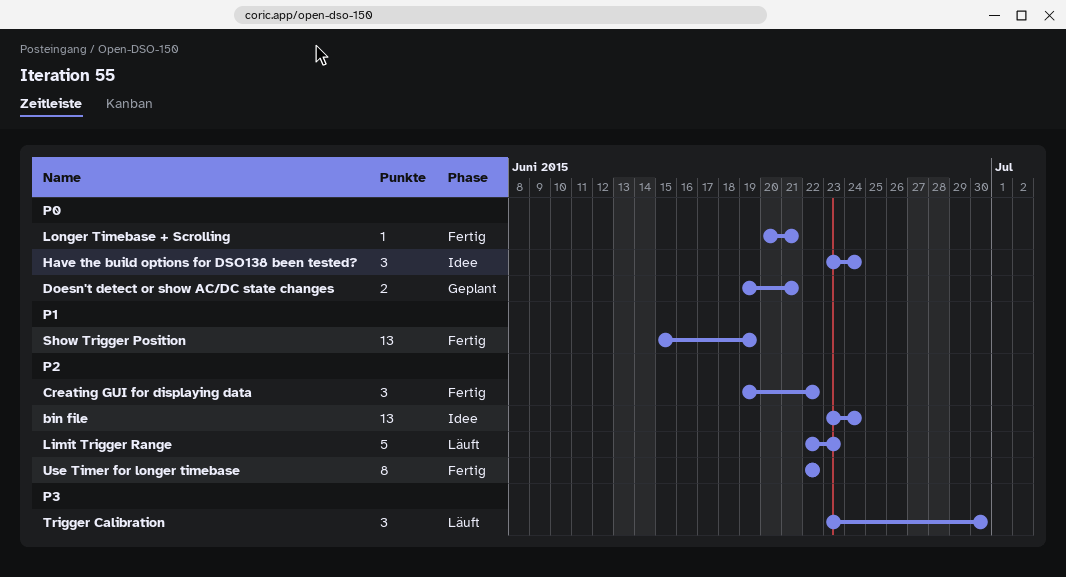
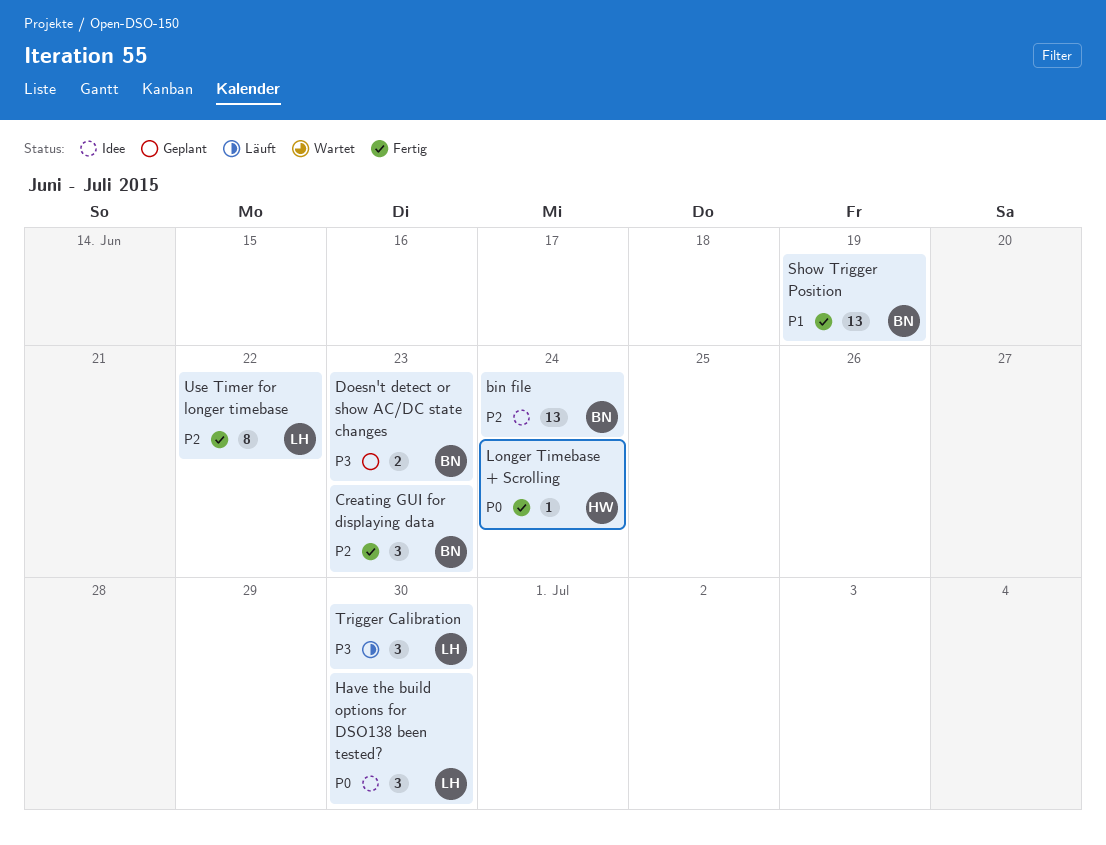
Creating GUI for displaying data, due: Jun 22 -> Jun 23
Doesn't detect or show AC/DC state changes, priority: P0 -> P3
Doesn't detect or show AC/DC state changes, due: Jun 21 -> Jun 23
Have the build options for DSO138 been tested?, due: Jun 24 -> Jun 30
Limit Trigger Range: present -> none
Longer Timebase + Scrolling, due: Jun 21 -> Jun 24

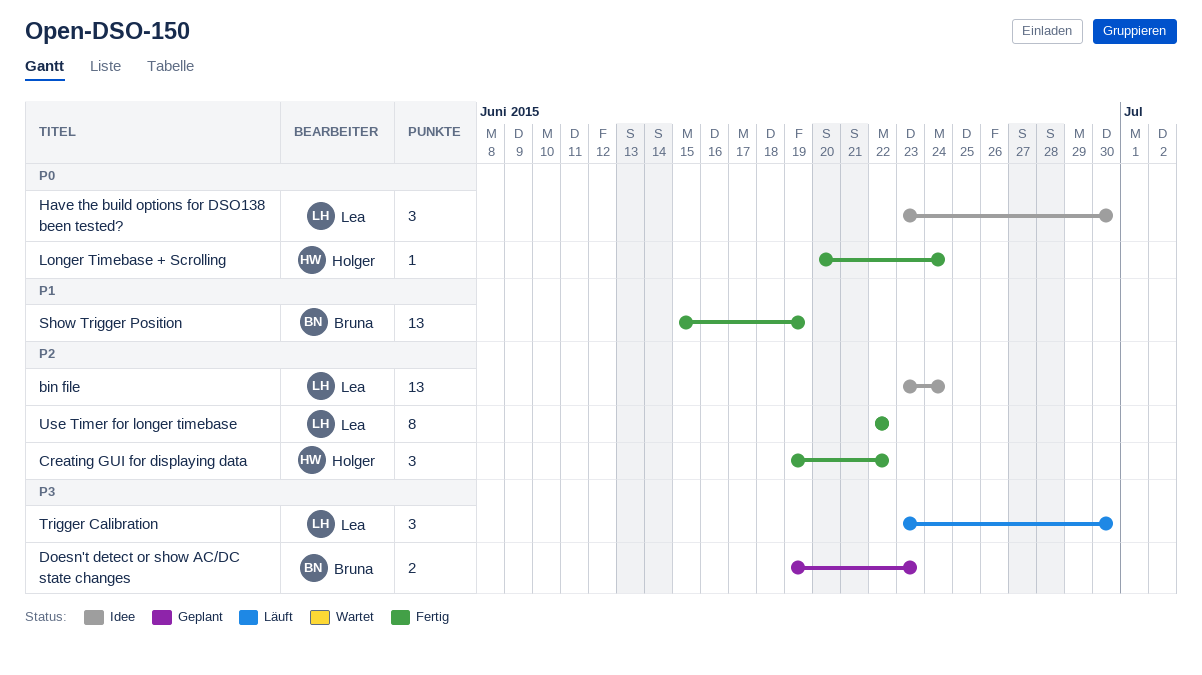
bin file, owner: Bruna -> Lea
Creating GUI for displaying data, owner: Bruna -> Holger
Creating GUI for displaying data, due: Jun 23 -> Jun 22

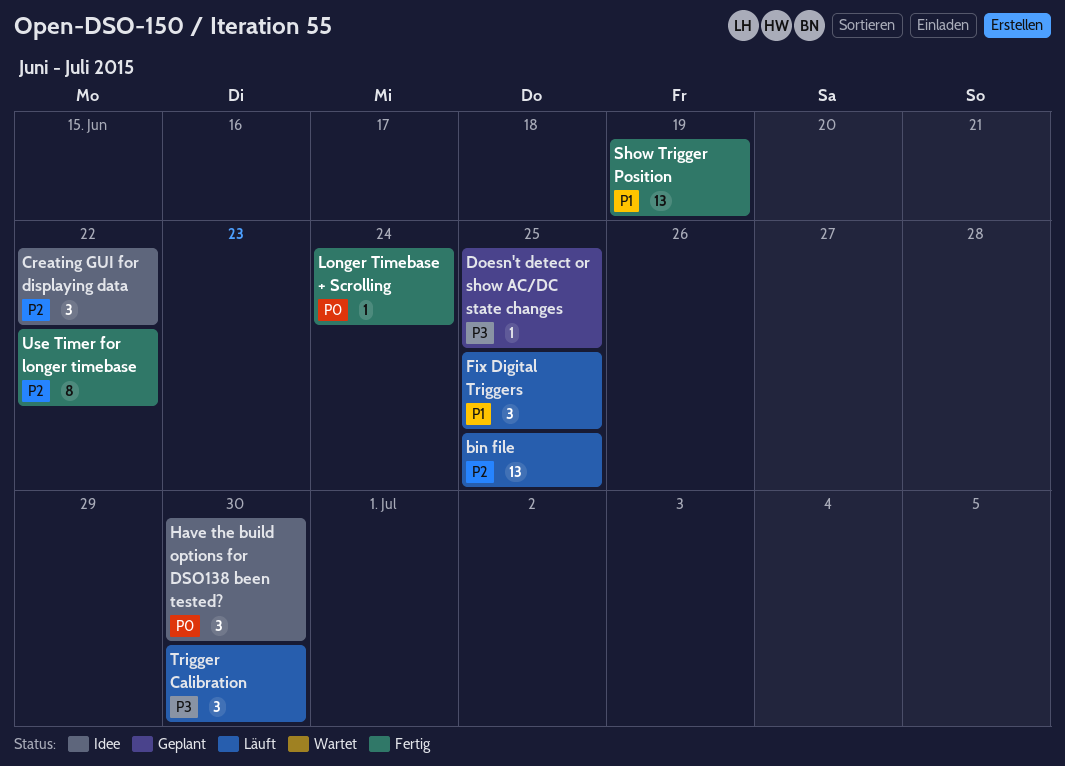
bin file, status: Idee -> Läuft
bin file, due: Jun 24 -> Jun 25
Creating GUI for displaying data, status: Fertig -> Idee
Doesn't detect or show AC/DC state changes, estimate: 2 -> 1
Doesn't detect or show AC/DC state changes, due: Jun 23 -> Jun 25
Fix Digital Triggers: none -> present

